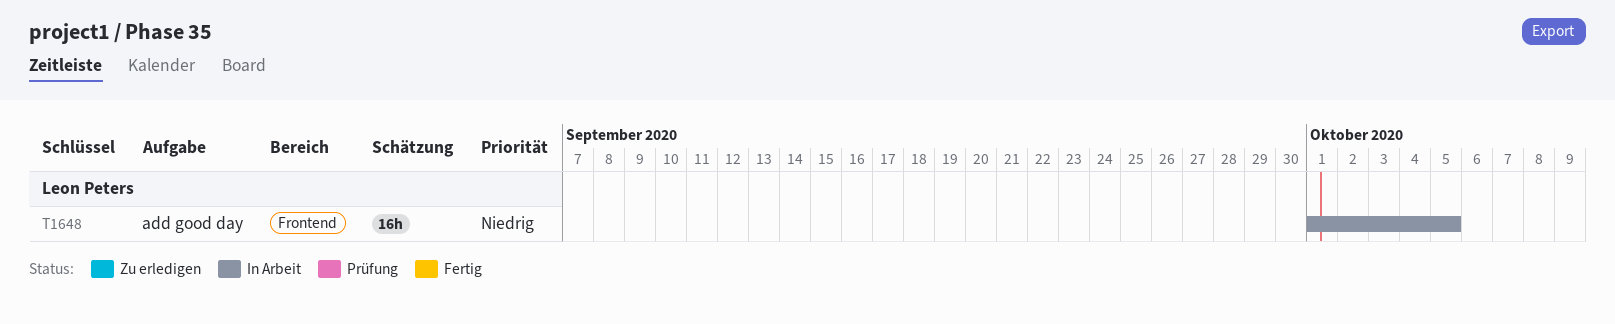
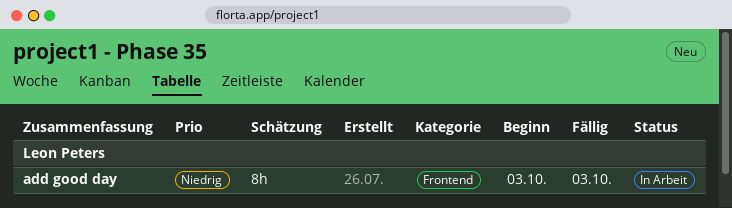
add good day, estimate: 16h -> 8h
add good day, start: Oct 1 -> Oct 3
add good day, due: Oct 5 -> Oct 3

